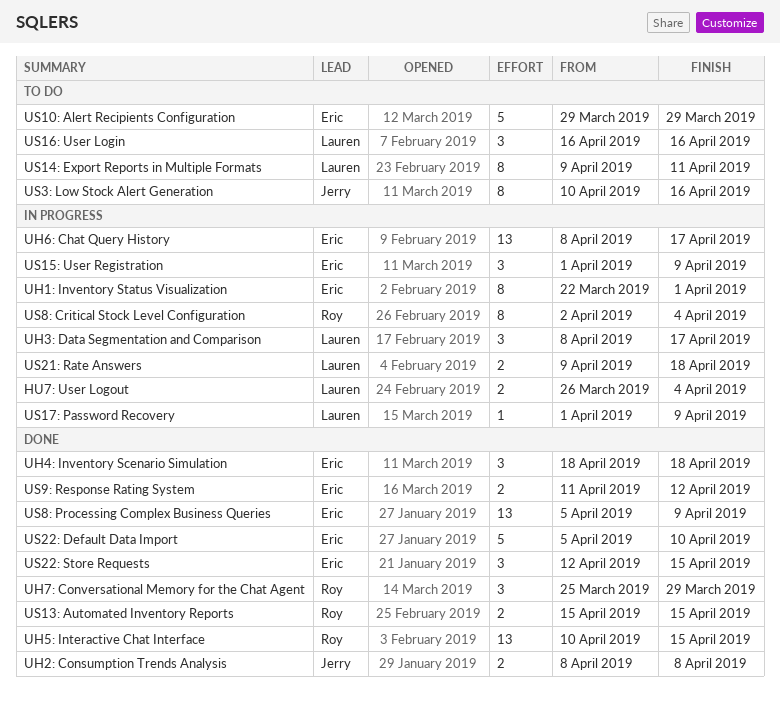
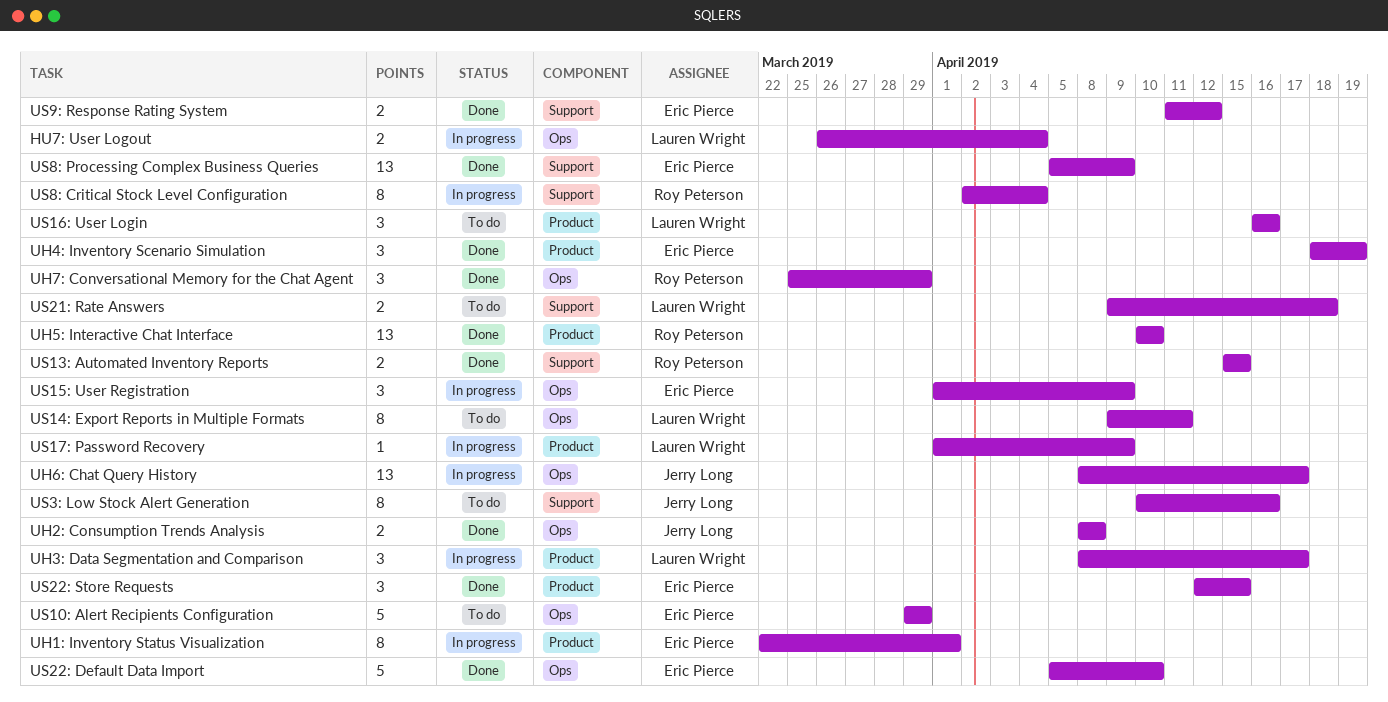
UH4: Inventory Scenario Simulation, due: Apr 18 -> Apr 19
UH5: Interactive Chat Interface, due: Apr 15 -> Apr 10
UH6: Chat Query History, owner: Eric Pierce -> Jerry Long
US21: Rate Answers, status: In progress -> To do

